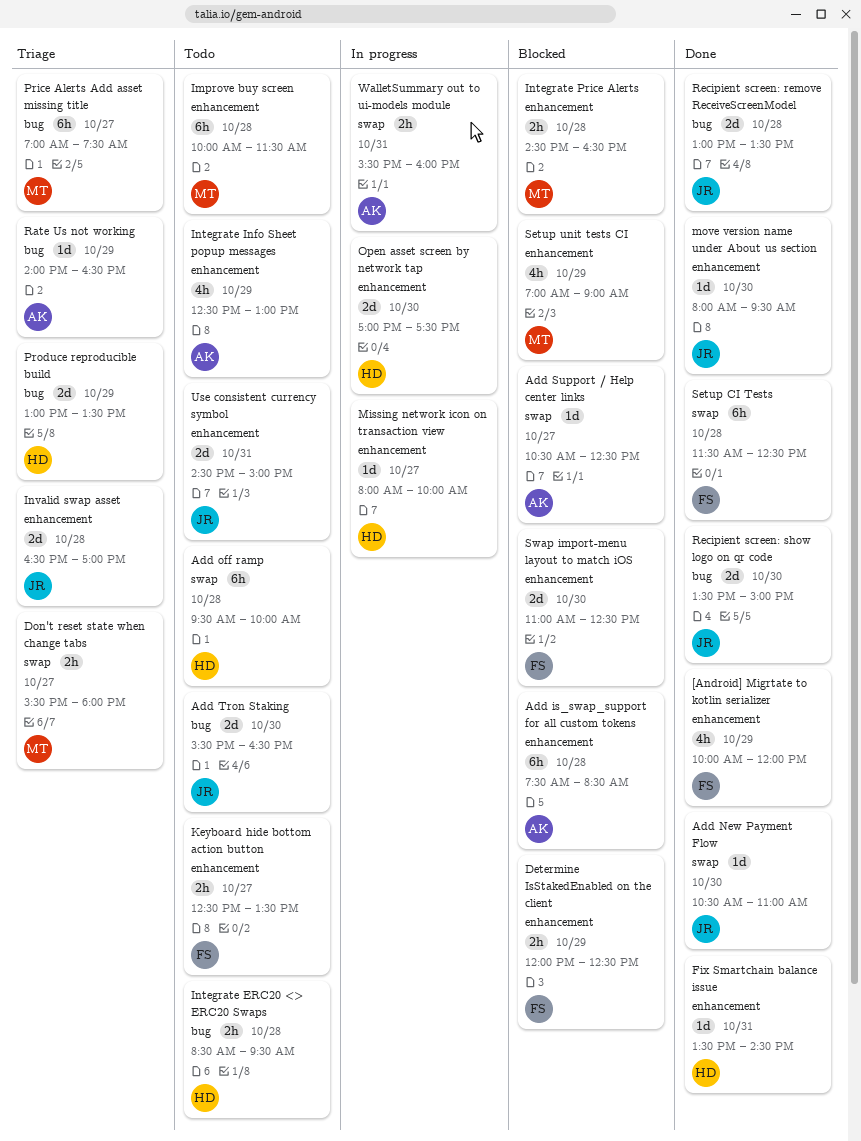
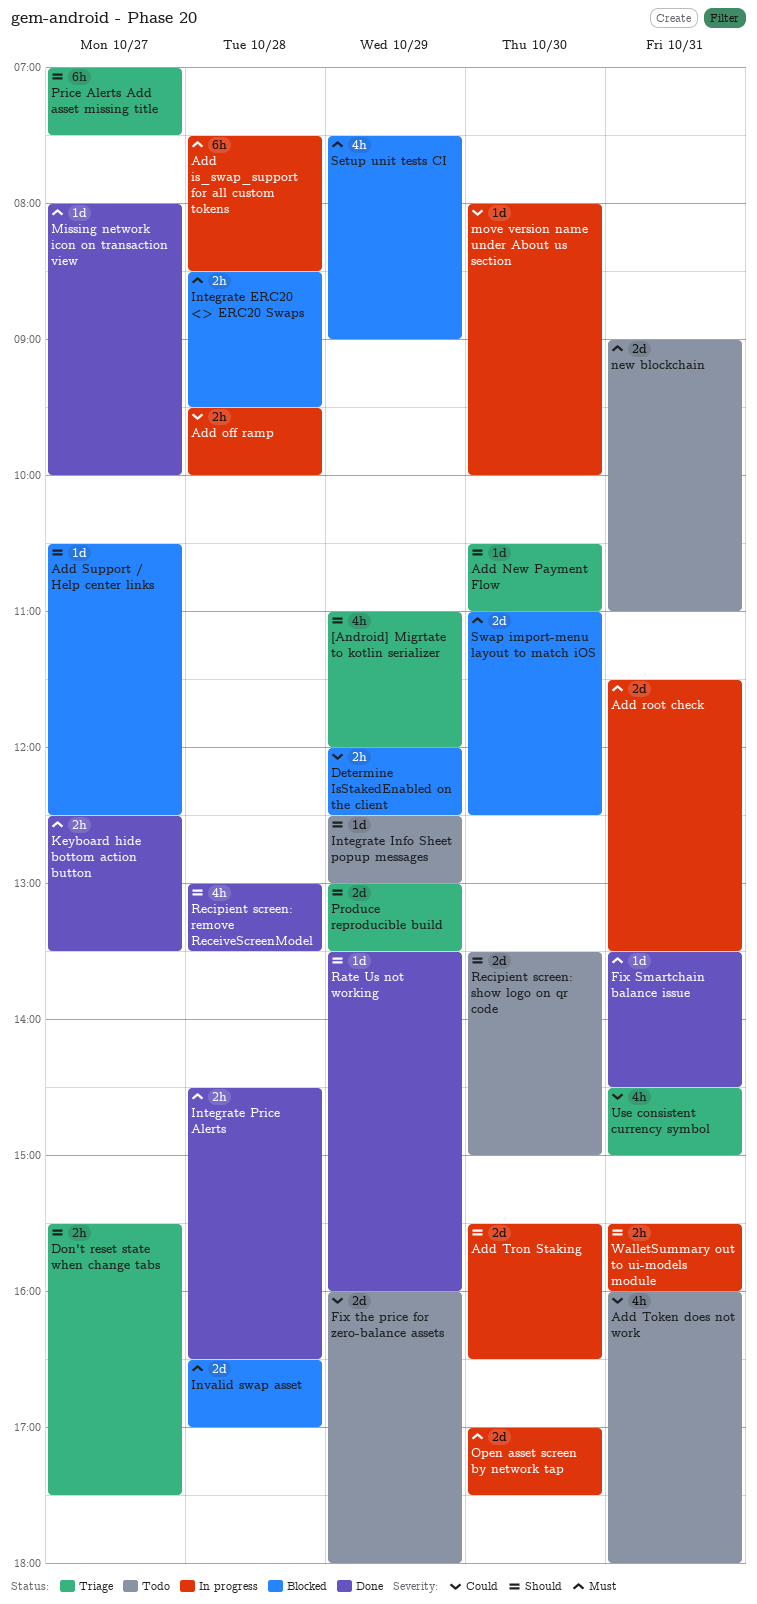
[Android] Migrtate to kotlin serializer, status: Done -> Triage
[Android] Migrtate to kotlin serializer, begins: 10:00 -> 11:00
Add is_swap_support for all custom tokens, status: Blocked -> In progress
Add New Payment Flow, status: Done -> Triage
Add off ramp, status: Todo -> In progress
Add off ramp, estimate: 6h -> 2h
Add root check: none -> present
Add Token does not work: none -> present
Add Tron Staking, status: Todo -> In progress
Don't reset state when change tabs, ends: 18:00 -> 17:30
Fix the price for zero-balance assets: none -> present
Improve buy screen: present -> none
Integrate ERC20 <> ERC20 Swaps, status: Todo -> Blocked
Integrate Info Sheet popup messages, estimate: 4h -> 1d
Integrate Price Alerts, status: Blocked -> Done
Invalid swap asset, status: Triage -> Blocked
Keyboard hide bottom action button, status: Todo -> Done
Missing network icon on transaction view, status: In progress -> Done
move version name under About us section, status: Done -> In progress
move version name under About us section, ends: 09:30 -> 10:00
new blockchain: none -> present
Rate Us not working, status: Triage -> Done
Rate Us not working, begins: 14:00 -> 13:30
Rate Us not working, ends: 16:30 -> 16:00
Recipient screen: remove ReceiveScreenModel, estimate: 2d -> 4h
Recipient screen: show logo on qr code, status: Done -> Todo
Setup CI Tests: present -> none
Setup unit tests CI, begins: 07:00 -> 07:30
Use consistent currency symbol, status: Todo -> Triage
Use consistent currency symbol, estimate: 2d -> 4h

